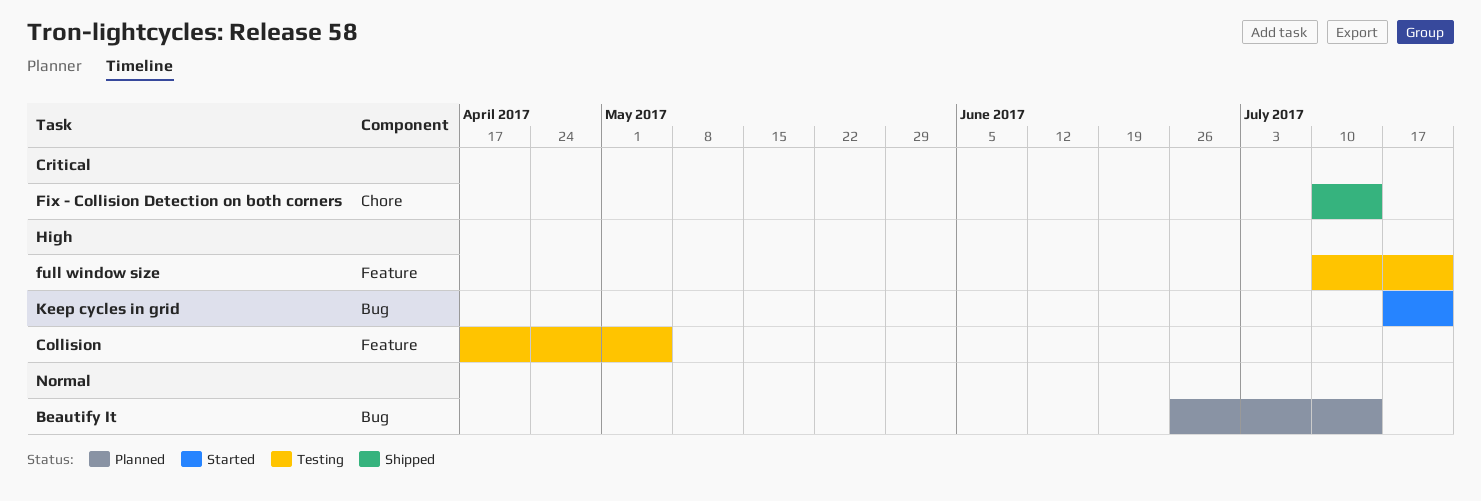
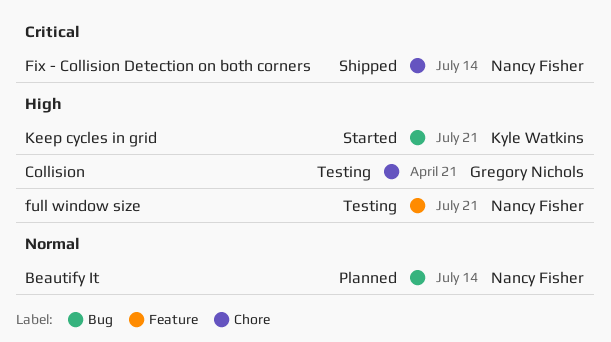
Collision, label: Feature -> Chore
Collision, due: May 5 -> Apr 21

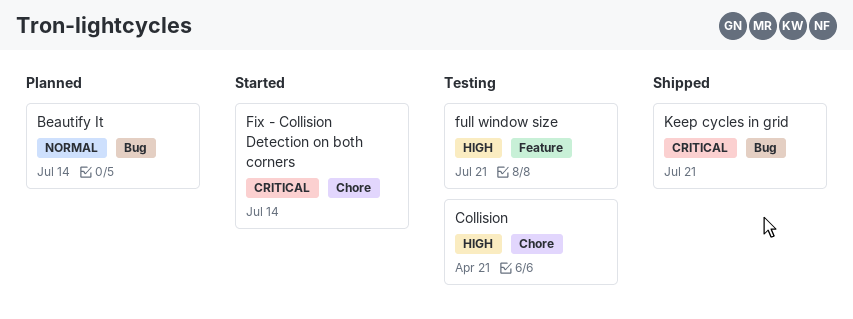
Fix - Collision Detection on both corners, status: Shipped -> Started
Keep cycles in grid, status: Started -> Shipped
Keep cycles in grid, priority: High -> Critical

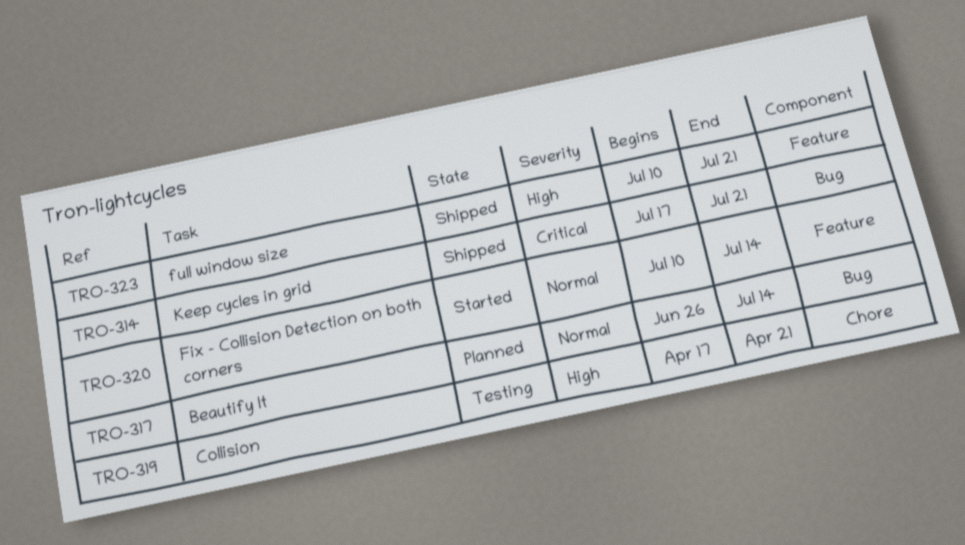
Fix - Collision Detection on both corners, priority: Critical -> Normal
Fix - Collision Detection on both corners, label: Chore -> Feature
full window size, status: Testing -> Shipped

